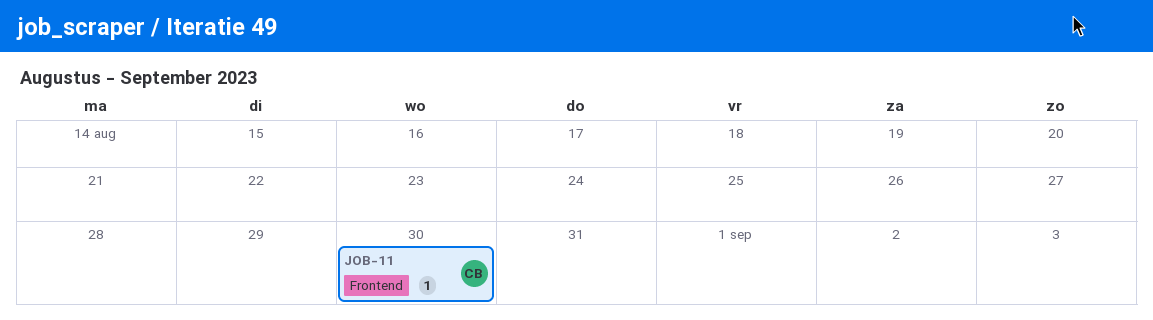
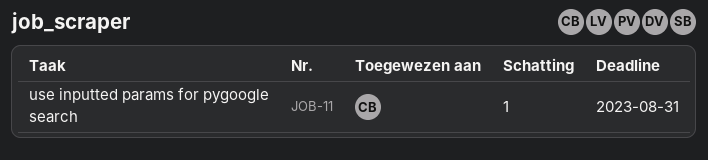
JOB-11, due: Aug 30 -> Aug 31

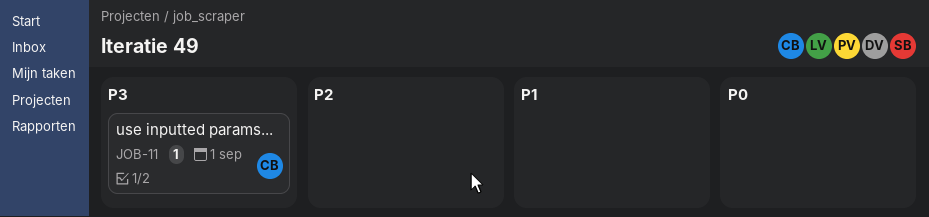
JOB-11, due: Aug 31 -> Sep 1

